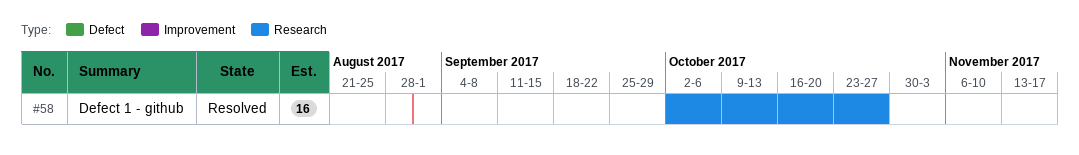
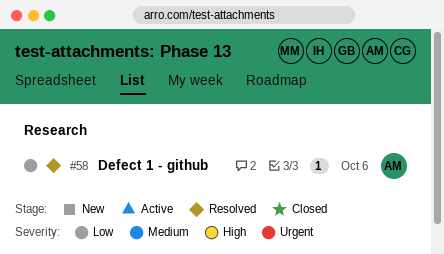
#58, estimate: 16 -> 1
#58, due: Oct 27 -> Oct 6

